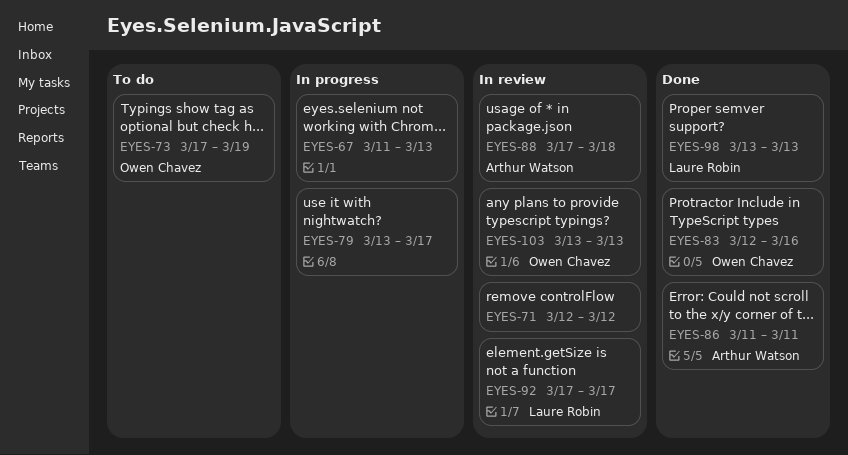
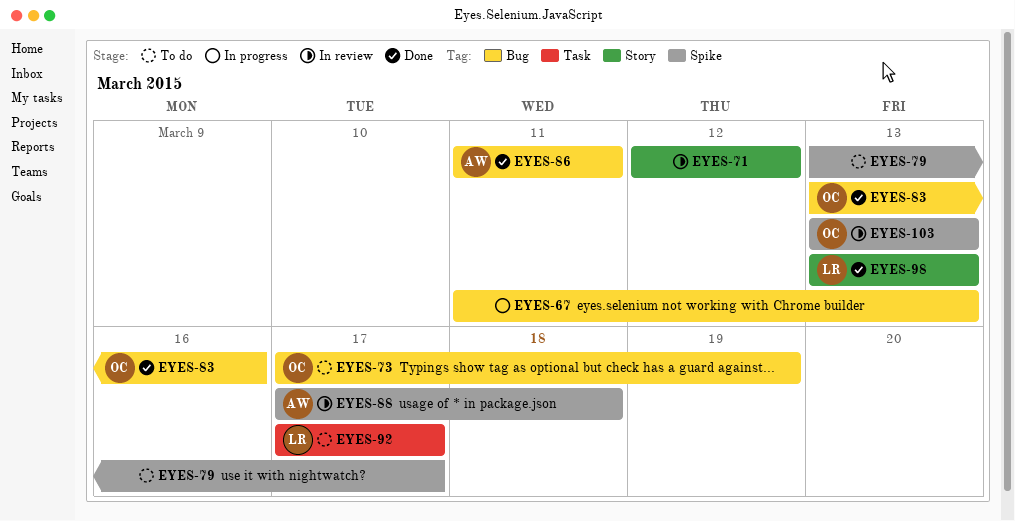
EYES-79, status: In progress -> To do
EYES-83, start: Mar 12 -> Mar 13
EYES-92, status: In review -> To do

